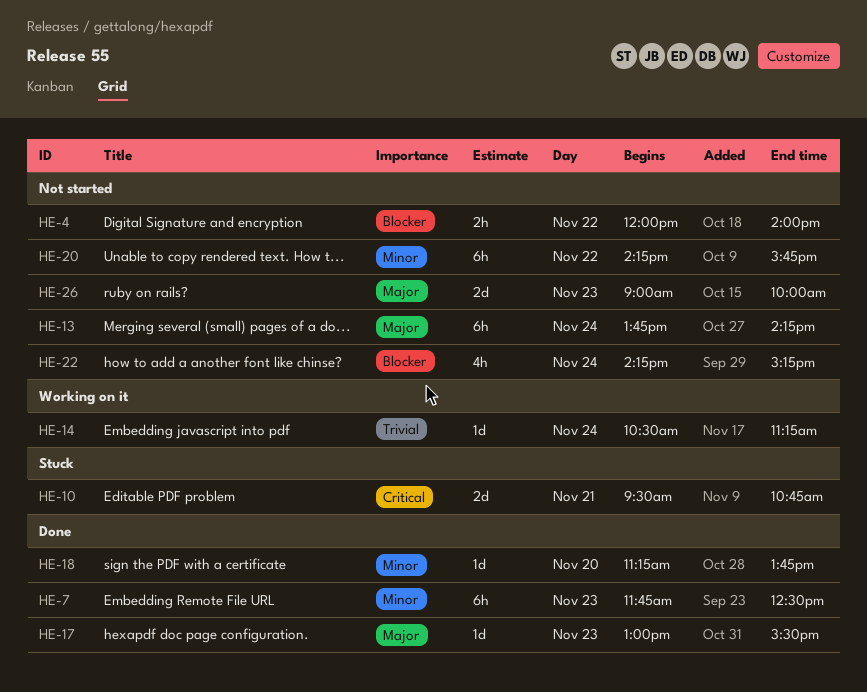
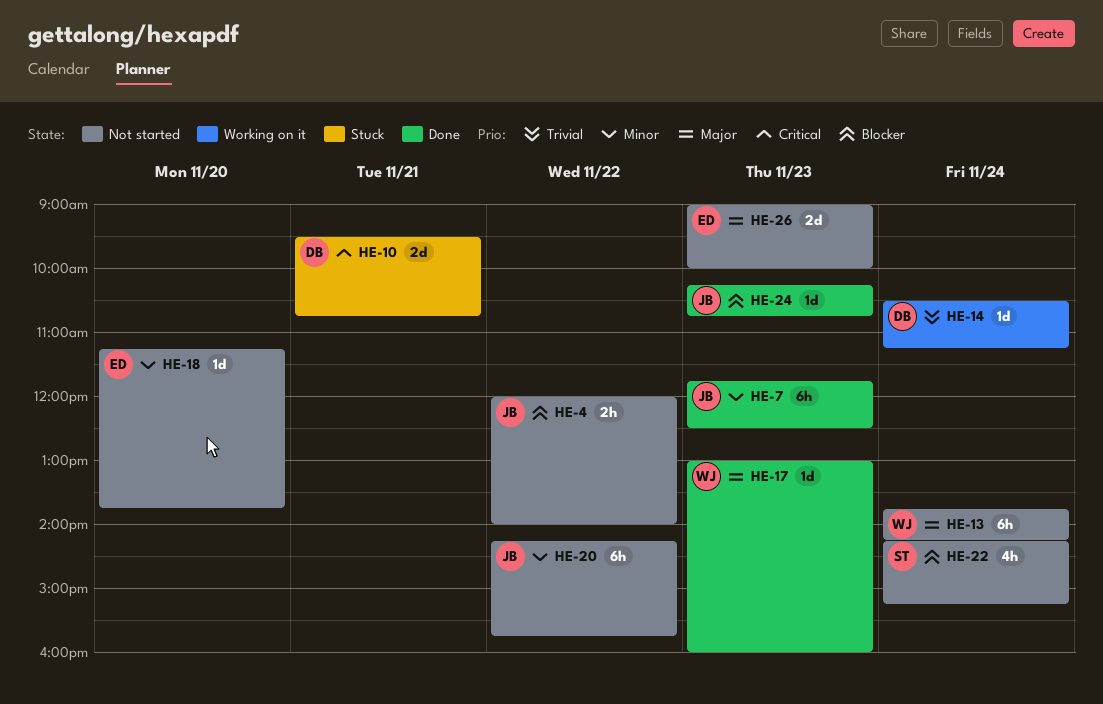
HE-17, ends: 15:30 -> 16:00
HE-18, status: Done -> Not started
HE-24: none -> present

